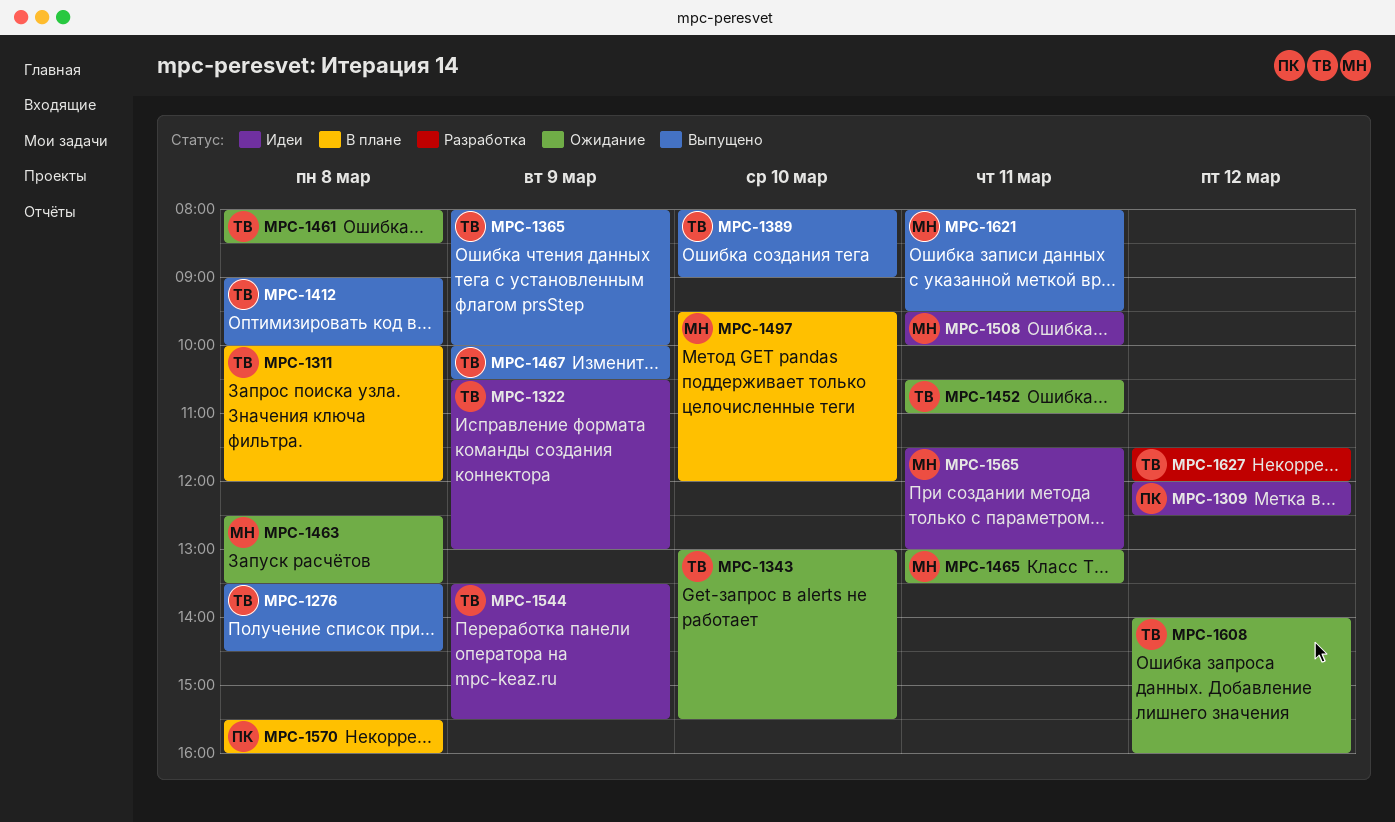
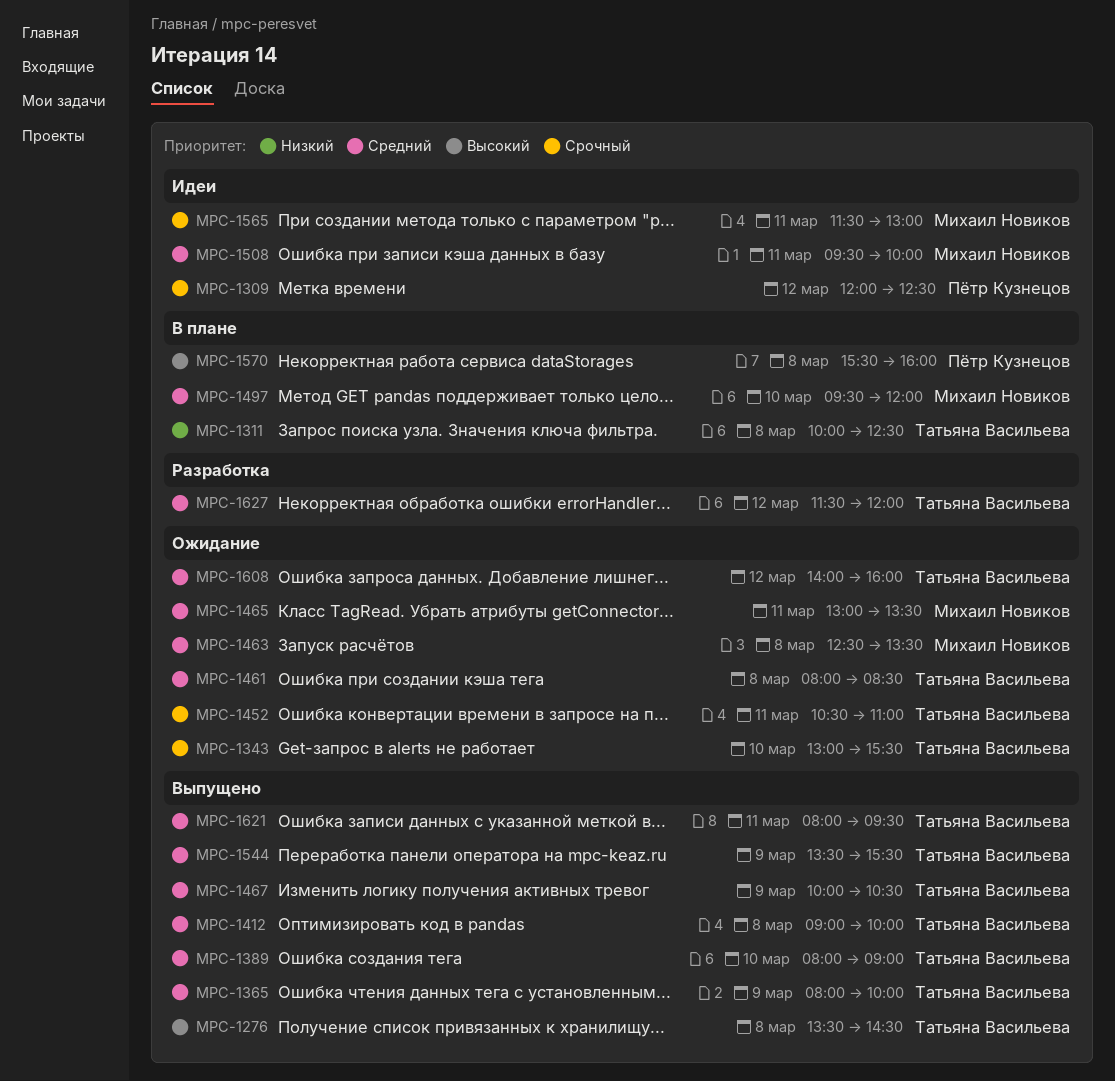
MPC-1311, ends: 12:00 -> 12:30
MPC-1322: present -> none
MPC-1544, status: Идеи -> Выпущено
MPC-1621, owner: Михаил Новиков -> Татьяна Васильева

